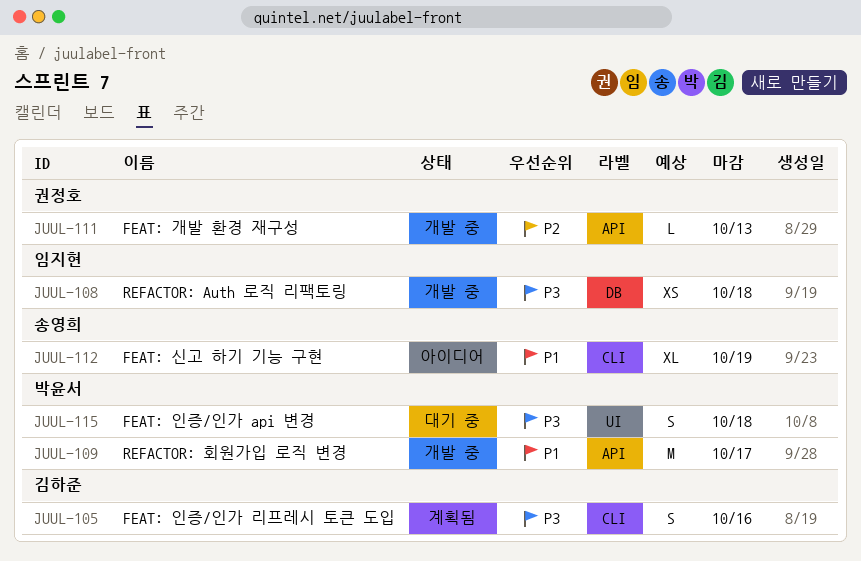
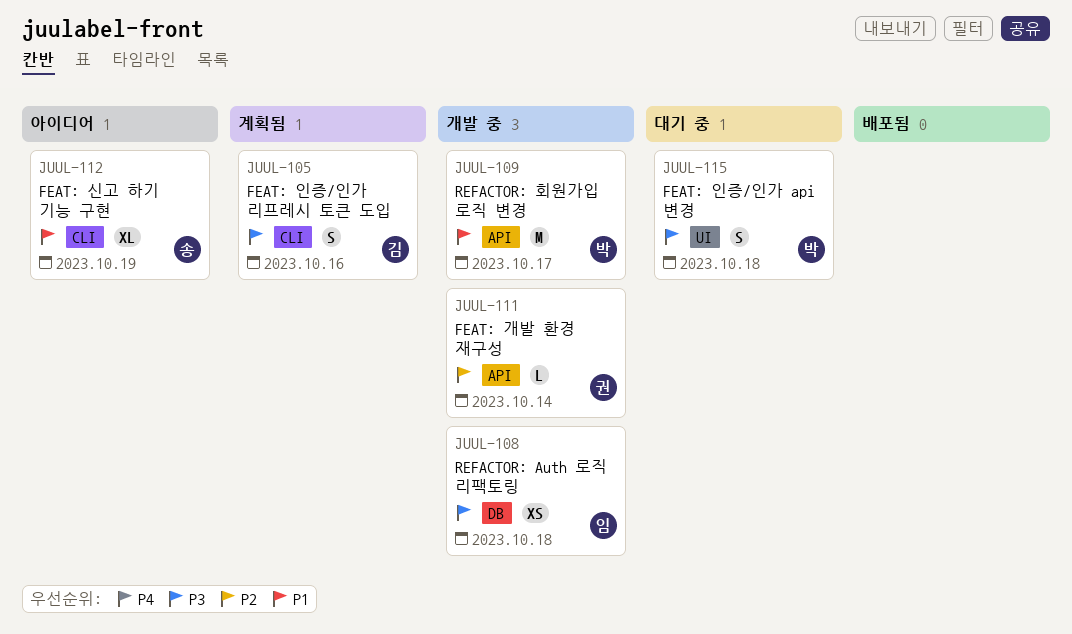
JUUL-111, due: Oct 13 -> Oct 14

